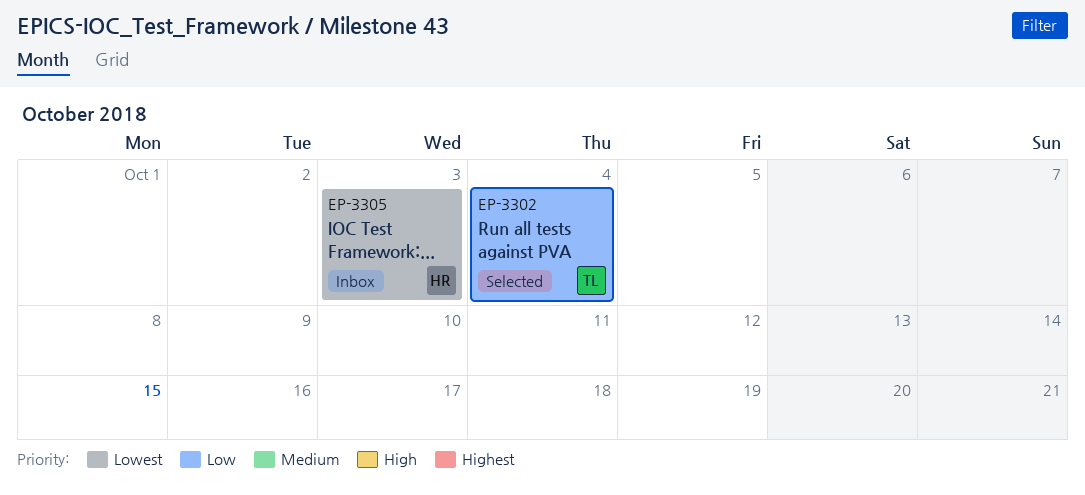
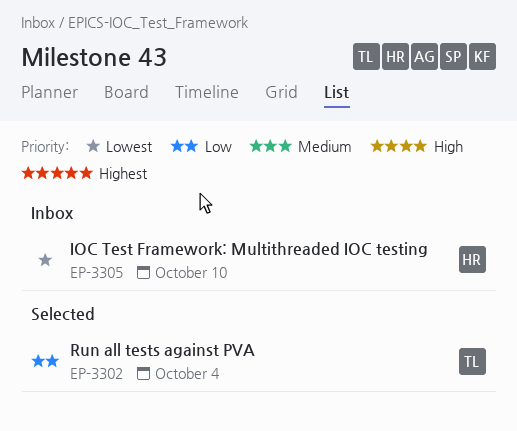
EP-3305, due: Oct 3 -> Oct 10

